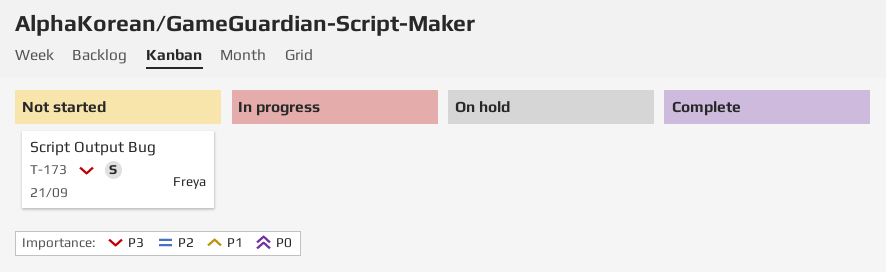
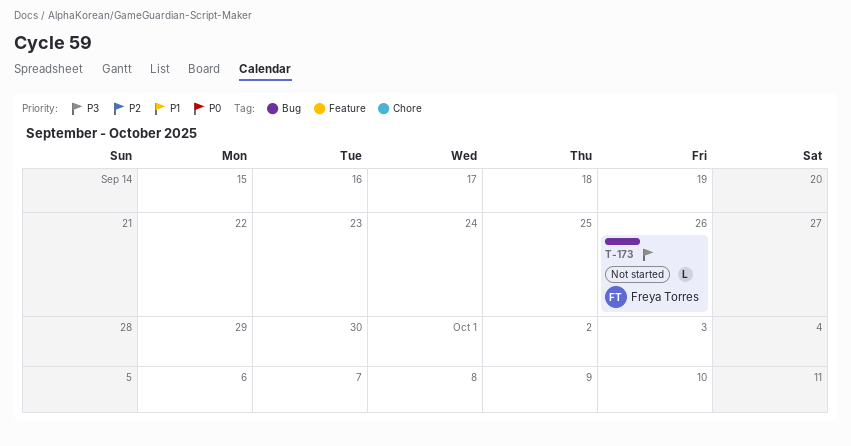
T-173, estimate: S -> L
T-173, due: Sep 21 -> Sep 26

